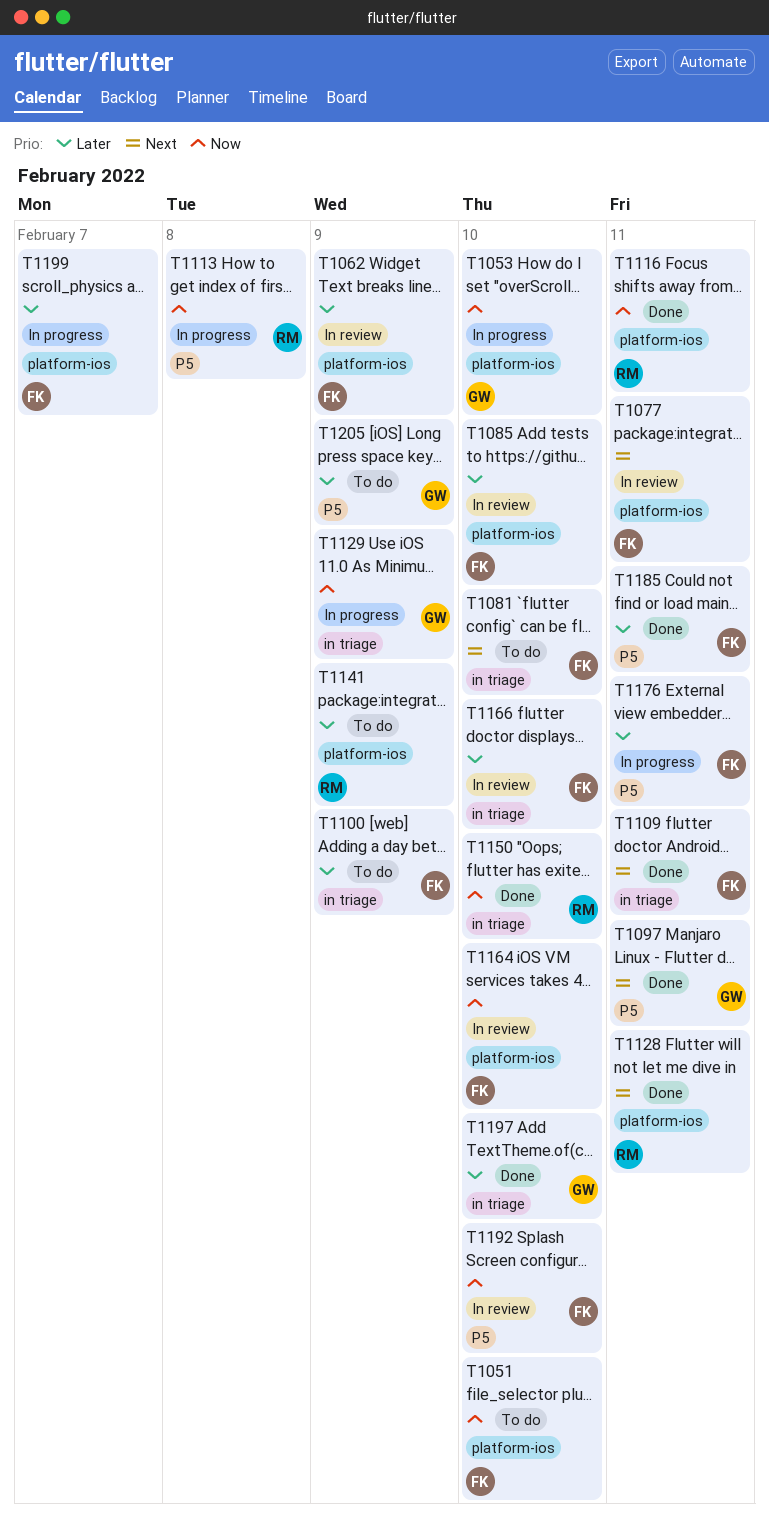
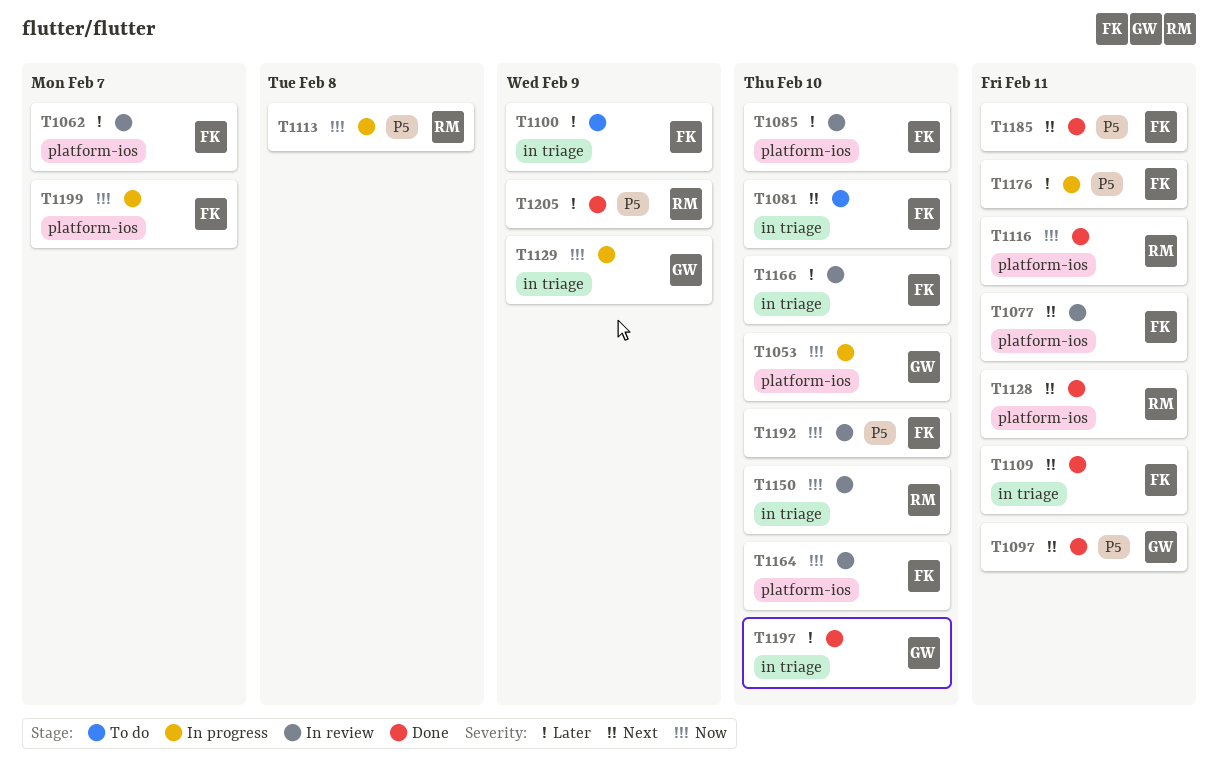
T1051: present -> none
T1062, due: Feb 9 -> Feb 7
T1141: present -> none
T1150, status: Done -> In review
T1185, priority: Later -> Next
T1199, priority: Later -> Now
T1205, status: To do -> Done
T1205, owner: GW -> RM

